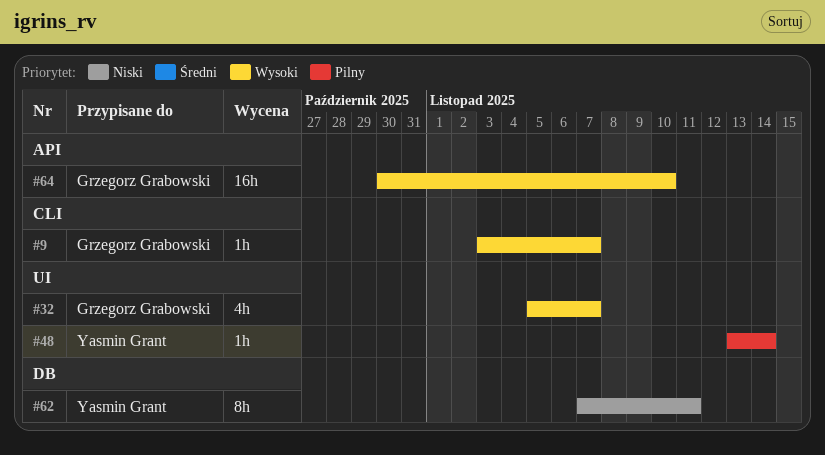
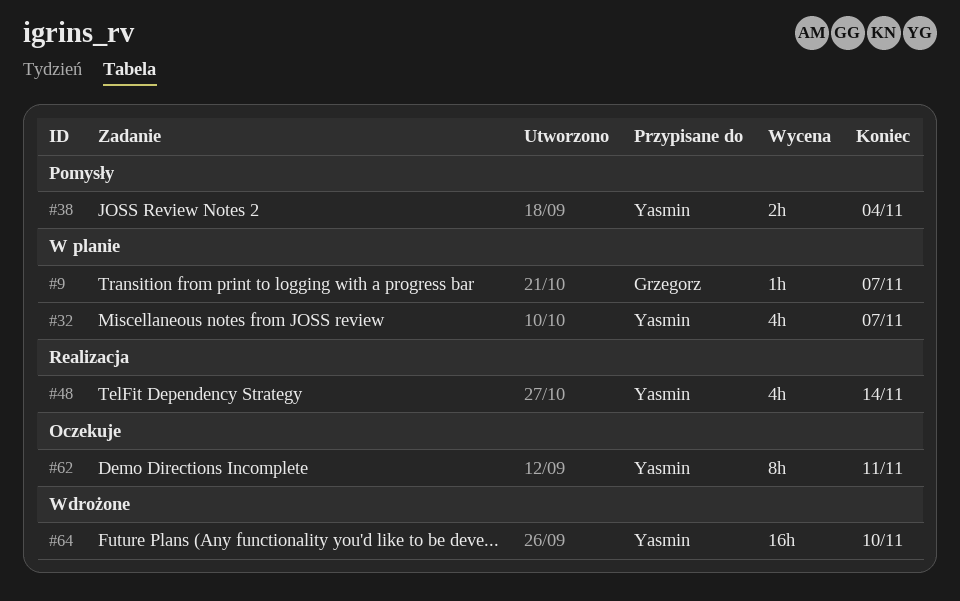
#32, owner: Grzegorz Grabowski -> Yasmin Grant
#38: none -> present
#48, estimate: 1h -> 4h
#64, owner: Grzegorz Grabowski -> Yasmin Grant

